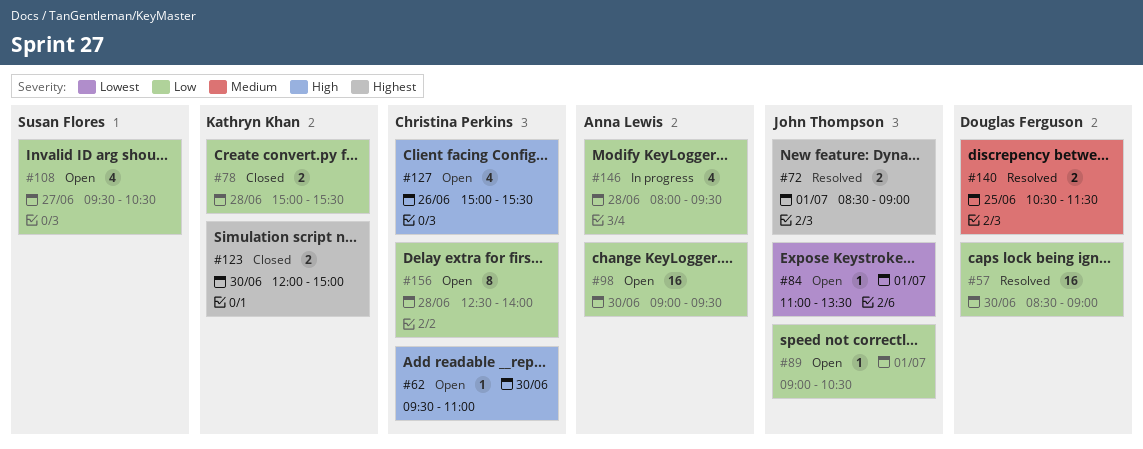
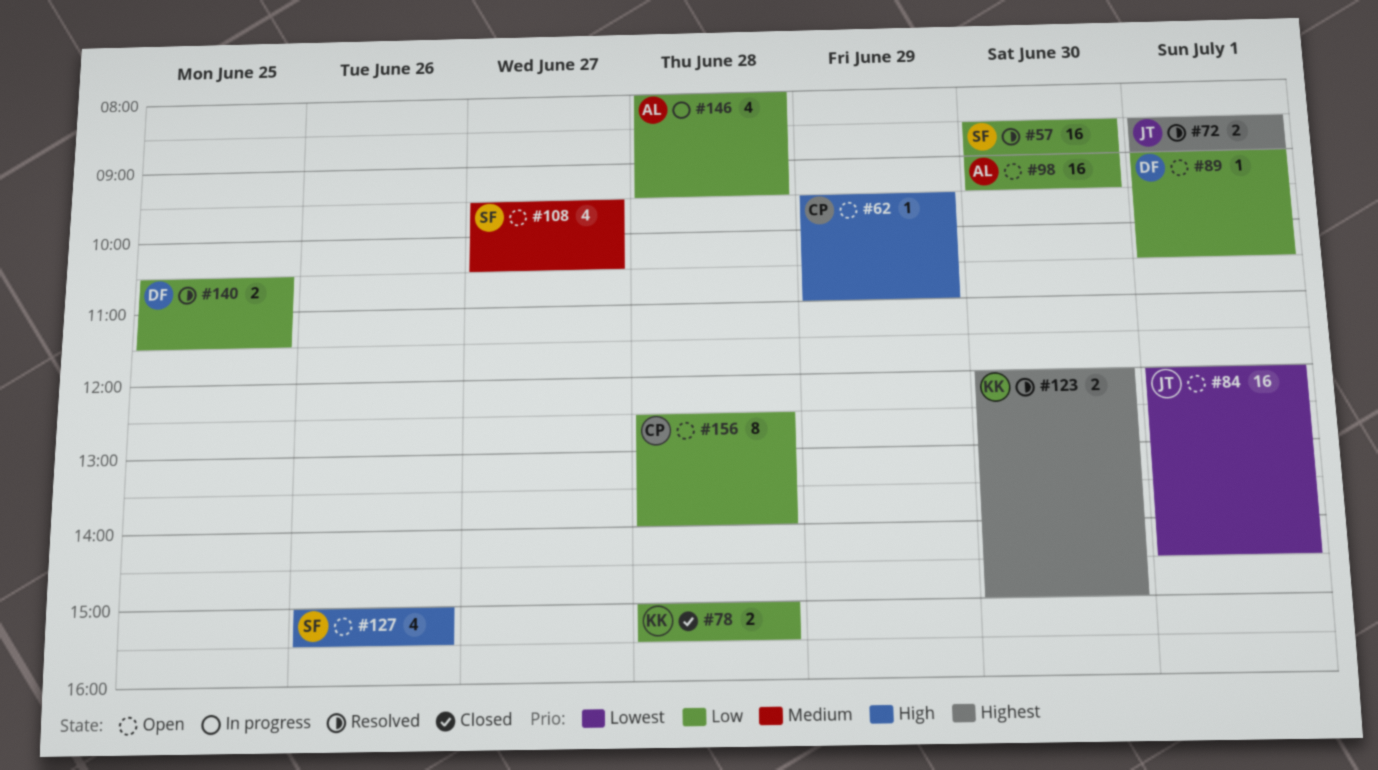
#57, owner: Douglas Ferguson -> Susan Flores
#62, day: Jun 30 -> Jun 29
#84, estimate: 1 -> 16
#84, begins: 11:00 -> 12:00
#84, ends: 13:30 -> 14:30
#89, owner: John Thompson -> Douglas Ferguson
#108, priority: Low -> Medium
#123, status: Closed -> Resolved
#127, owner: Christina Perkins -> Susan Flores
#140, priority: Medium -> Low

